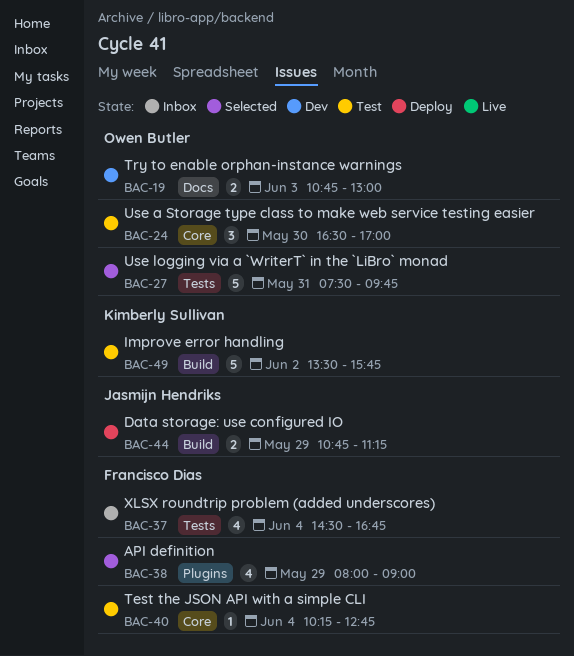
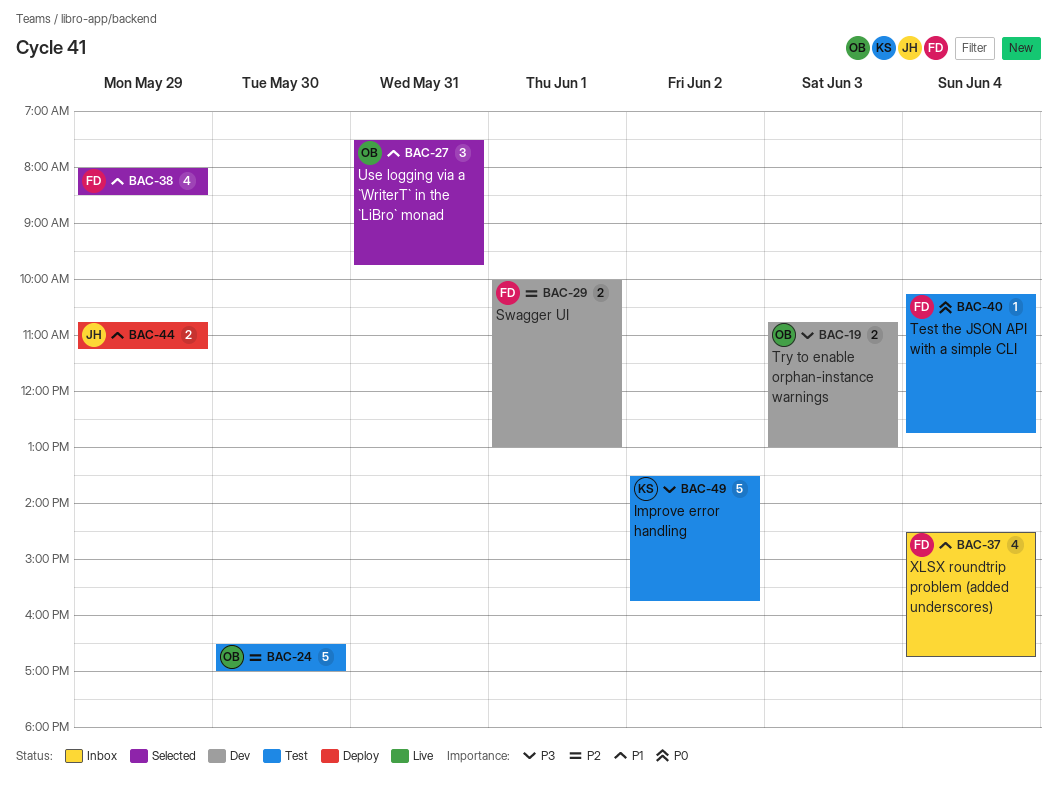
BAC-24, estimate: 3 -> 5
BAC-27, estimate: 5 -> 3
BAC-29: none -> present
BAC-38, ends: 09:00 -> 08:30

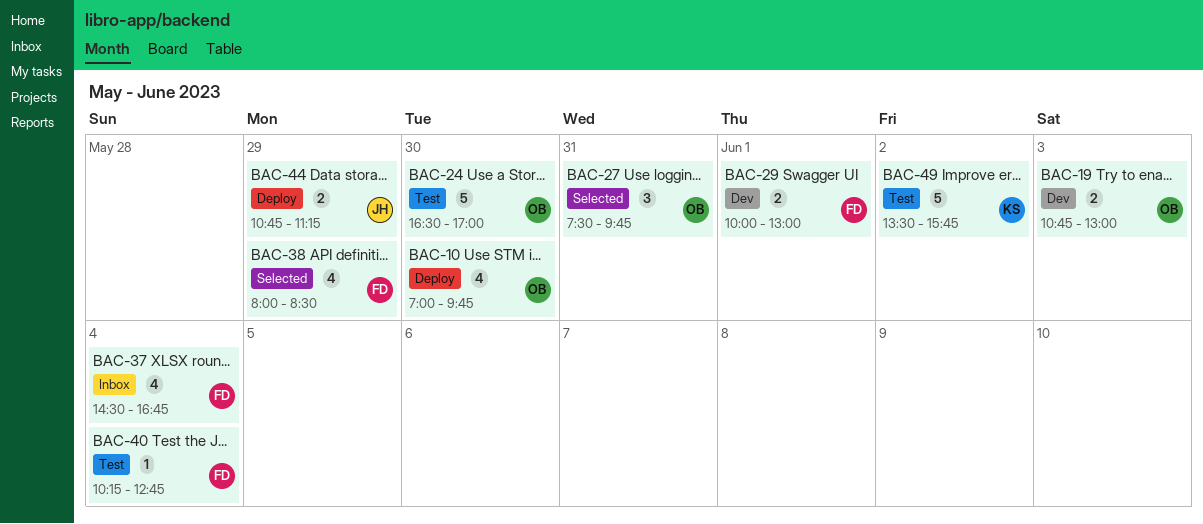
BAC-10: none -> present

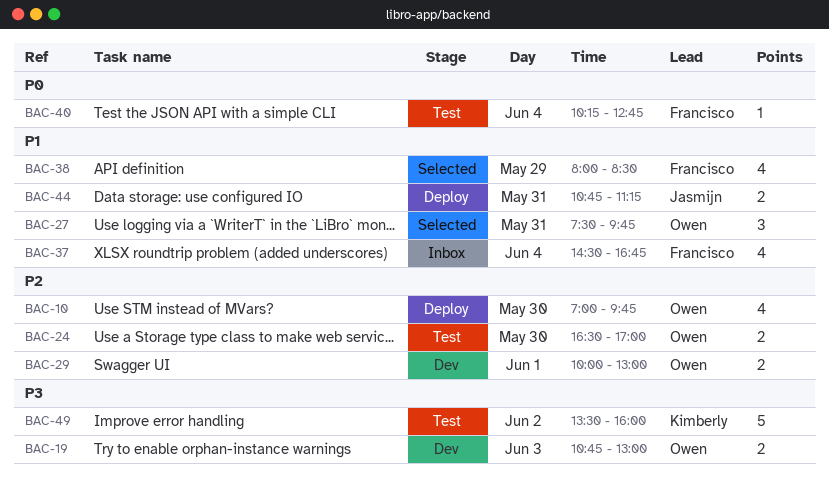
BAC-24, estimate: 5 -> 2
BAC-29, owner: Francisco -> Owen
BAC-44, day: May 29 -> May 31
BAC-49, ends: 15:45 -> 16:00

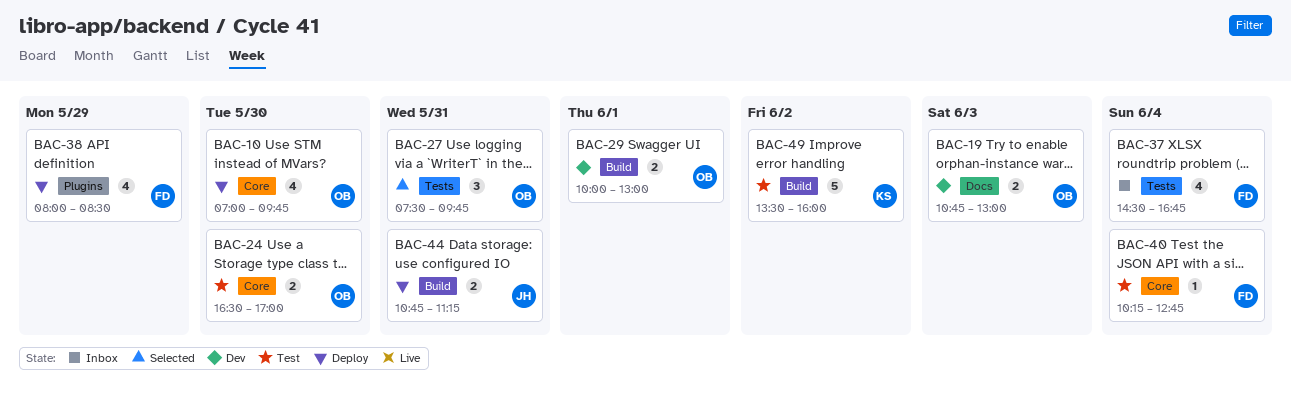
BAC-38, status: Selected -> Deploy

